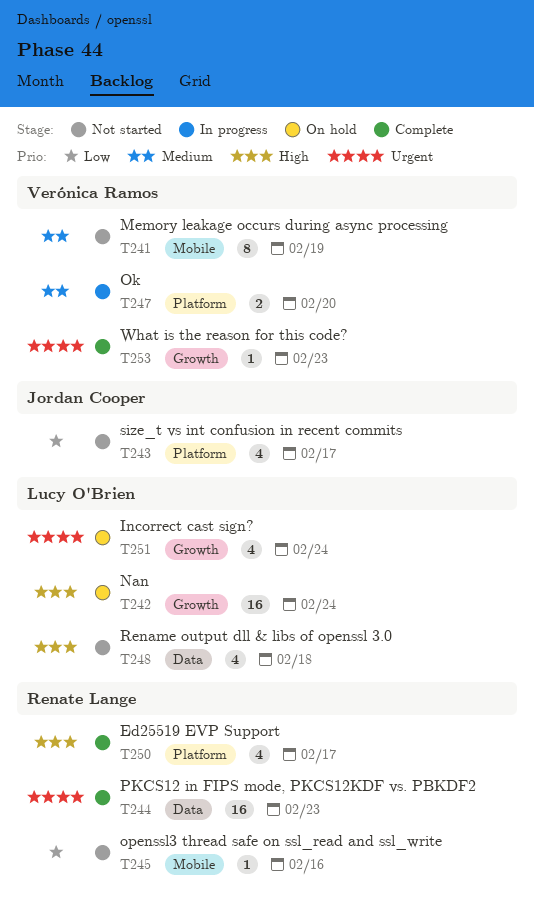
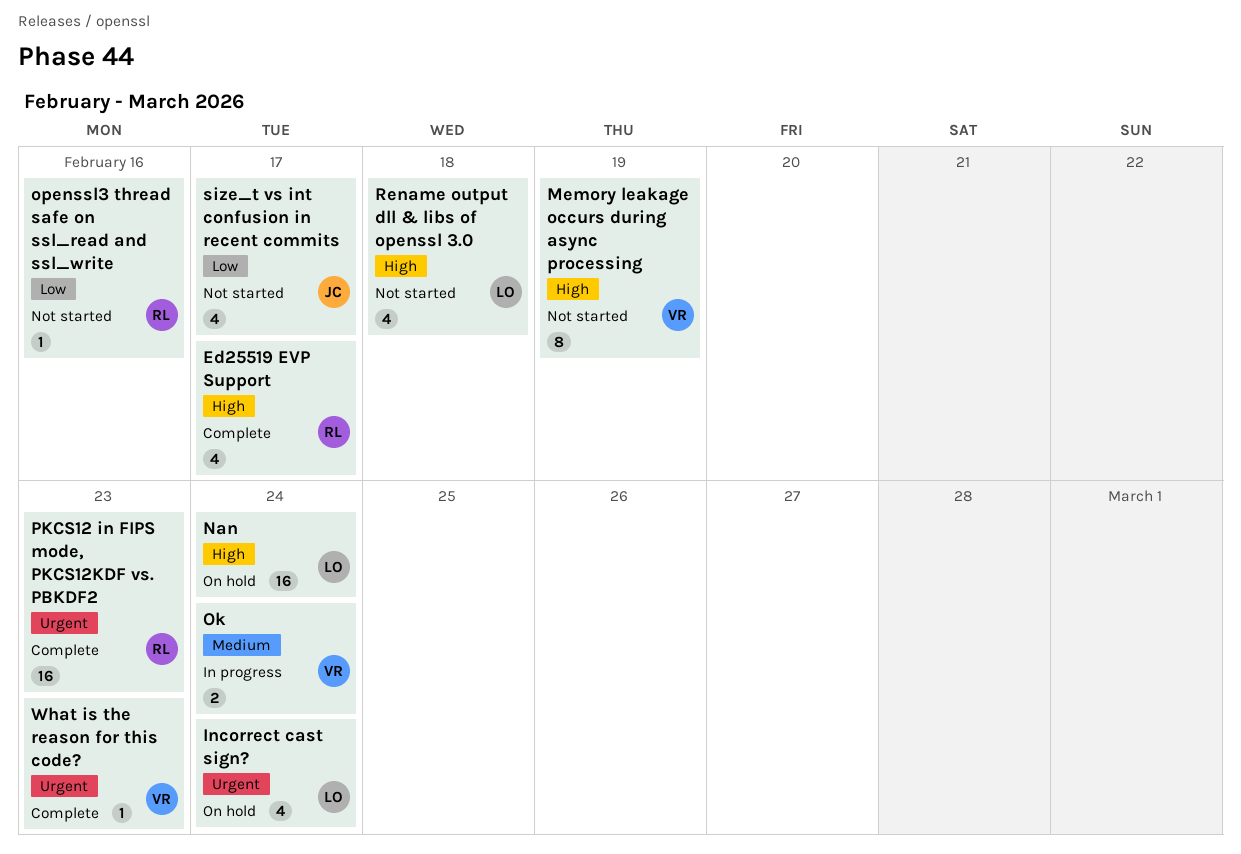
Memory leakage occurs during async processing, priority: Medium -> High
Ok, due: Feb 20 -> Feb 24

